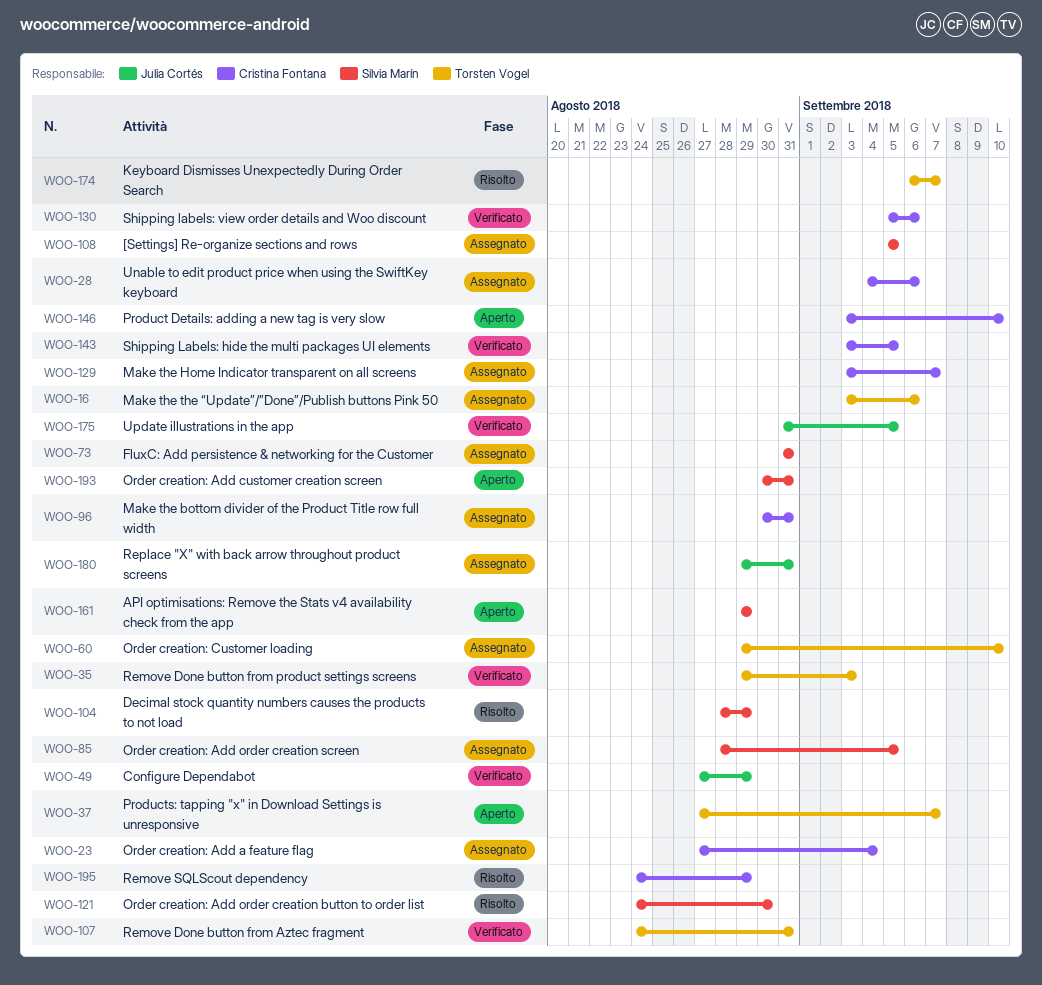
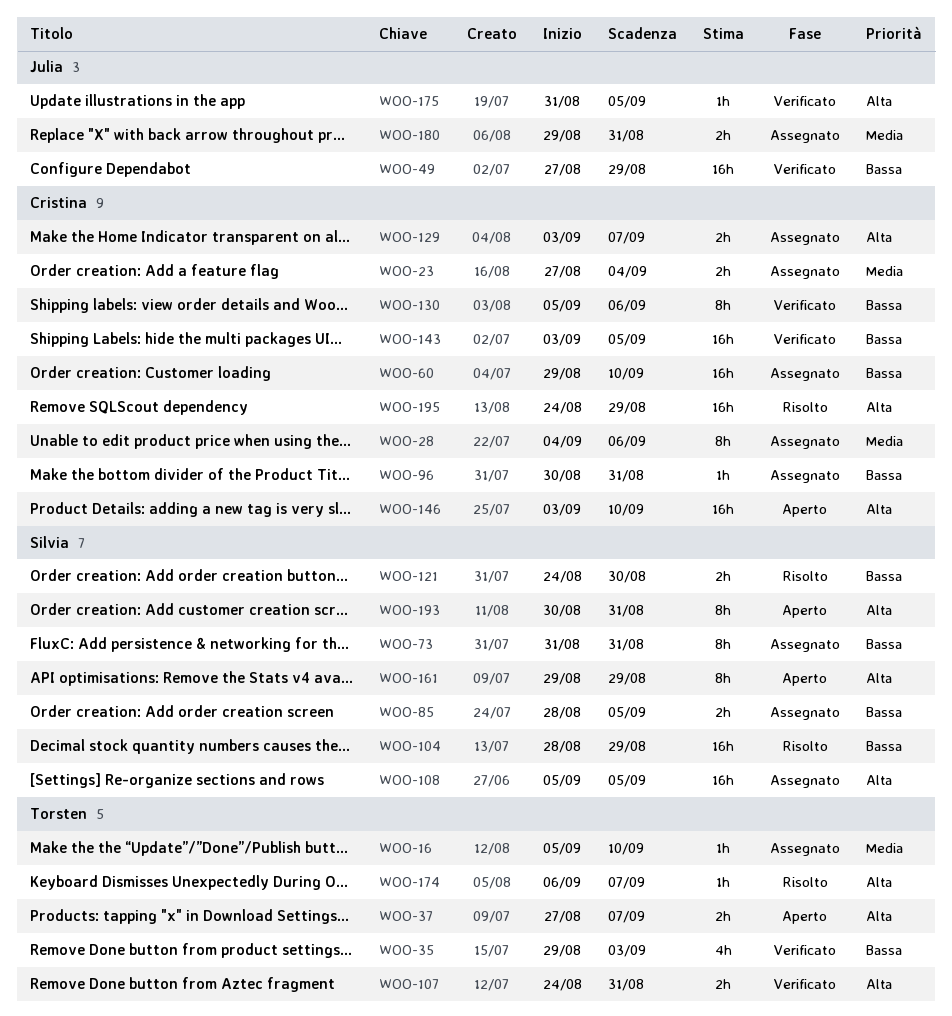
WOO-16, start: Sep 3 -> Sep 5
WOO-16, due: Sep 6 -> Sep 10
WOO-60, owner: Torsten Vogel -> Cristina Fontana

